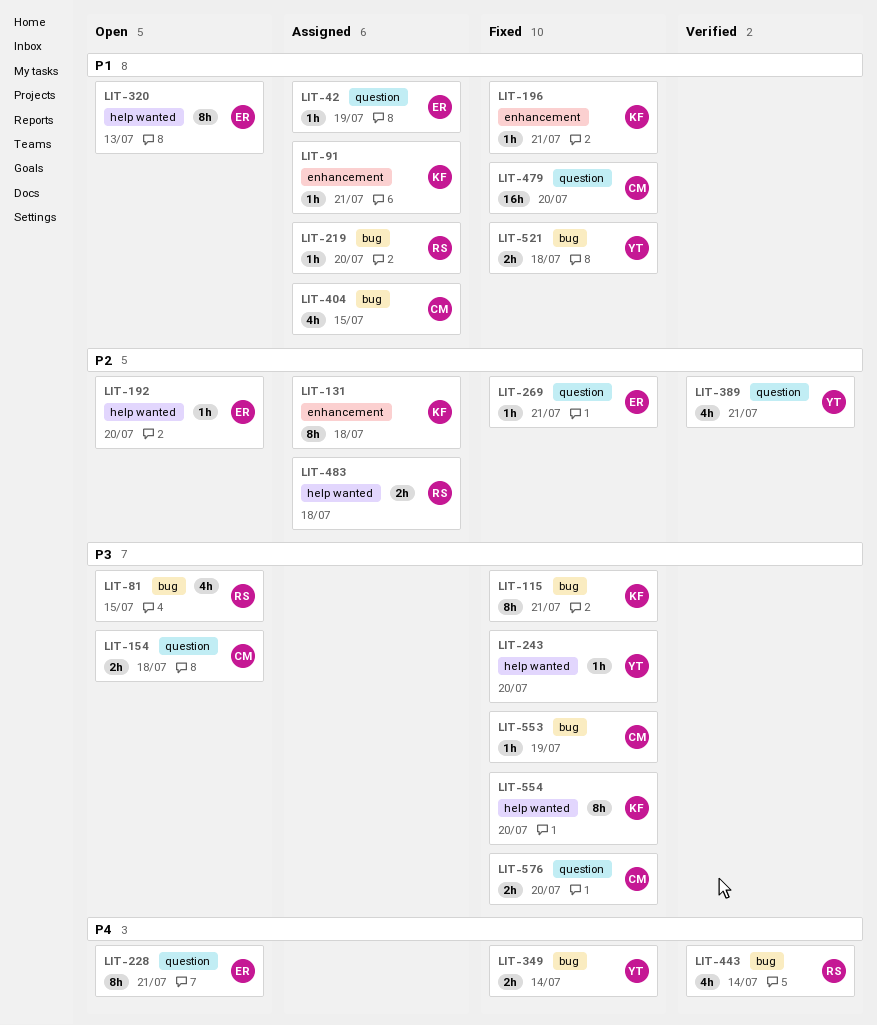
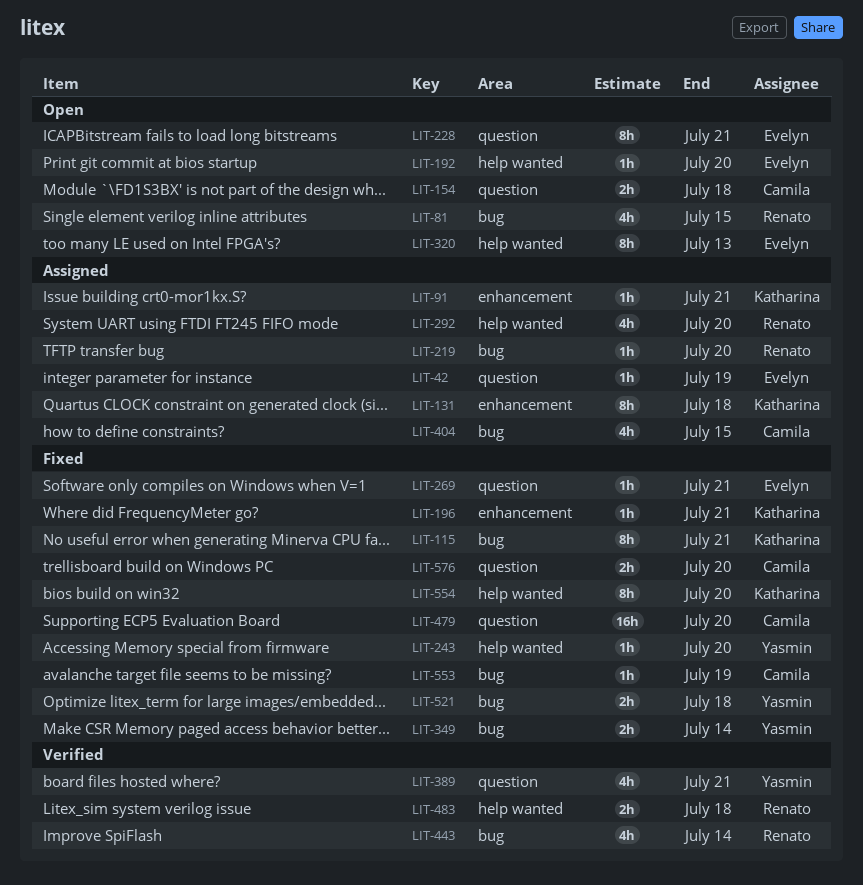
LIT-292: none -> present
LIT-483, status: Assigned -> Verified

